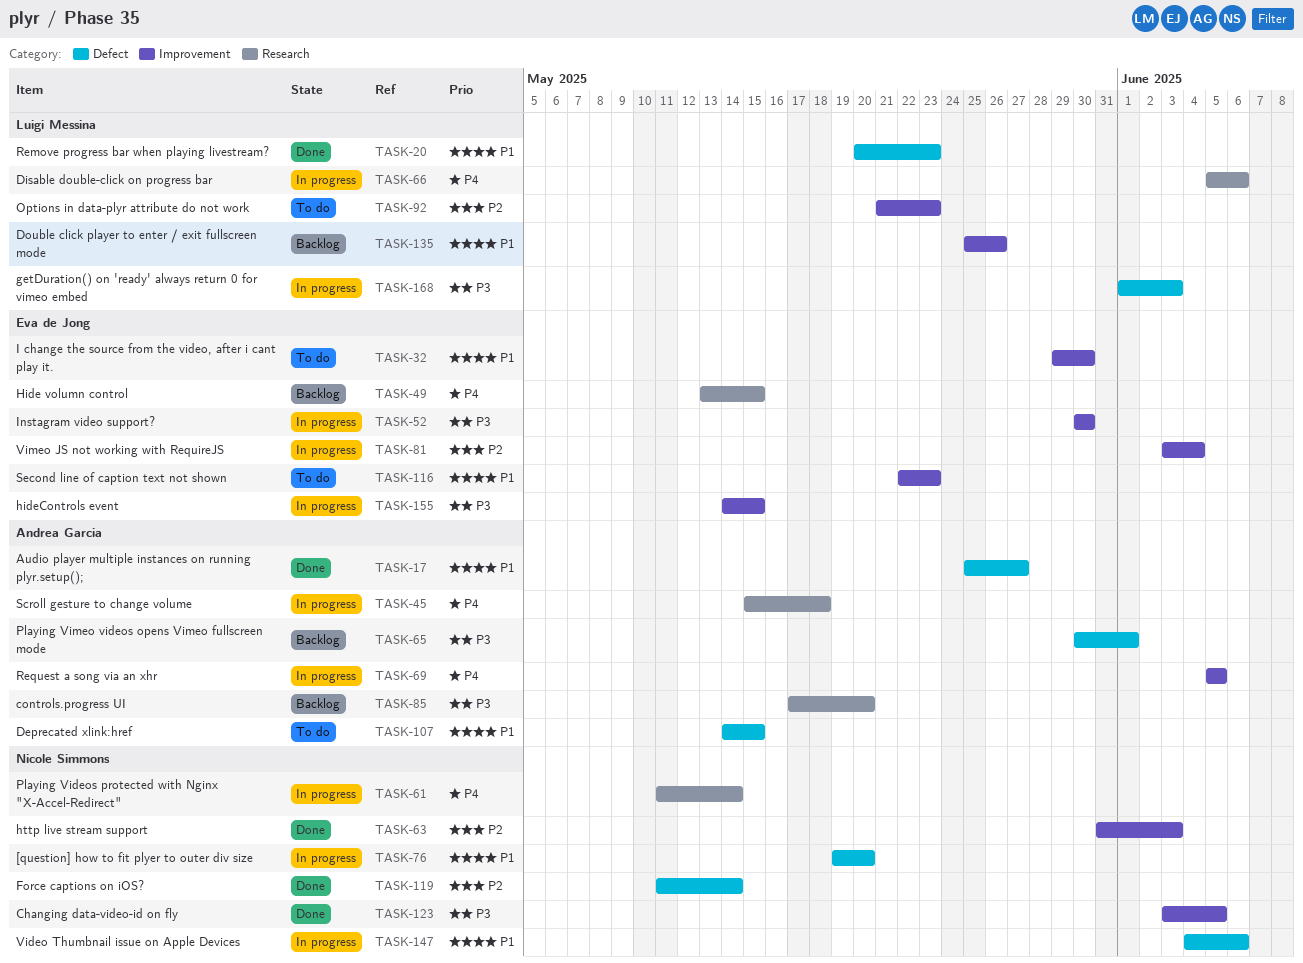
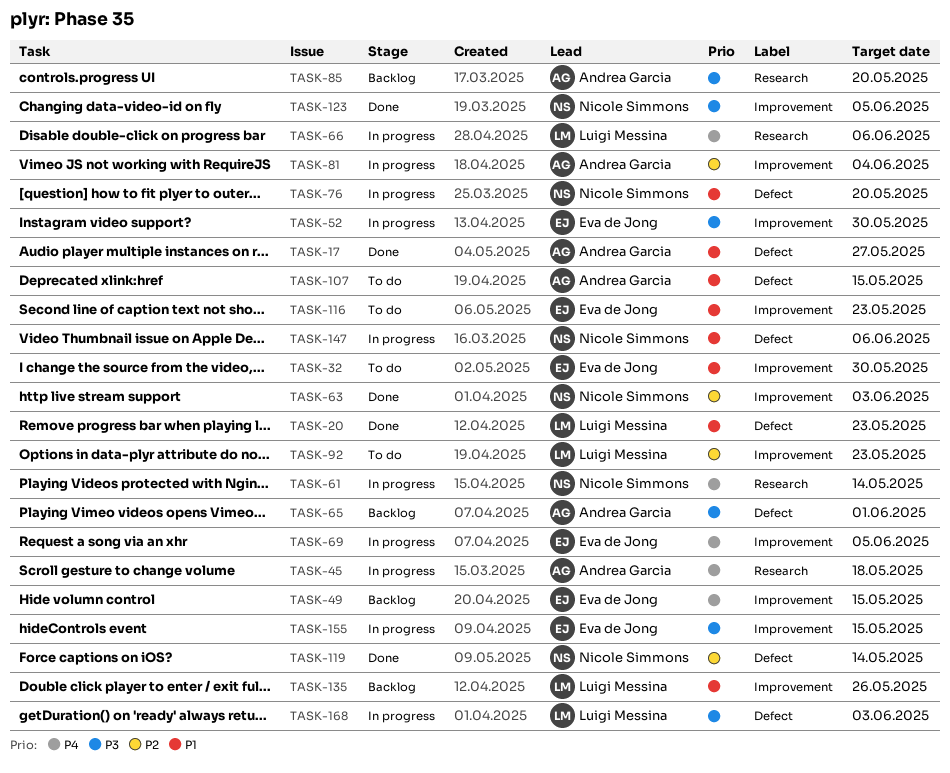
TASK-49, label: Research -> Improvement
TASK-69, owner: Andrea Garcia -> Eva de Jong
TASK-81, owner: Eva de Jong -> Andrea Garcia

